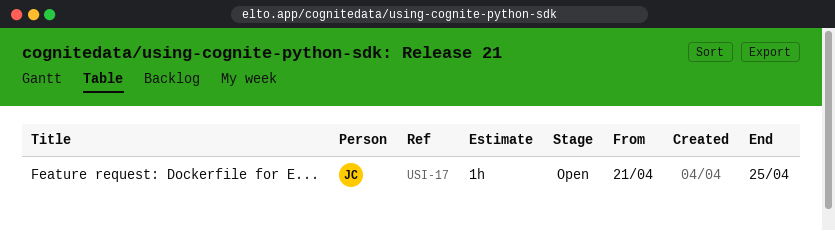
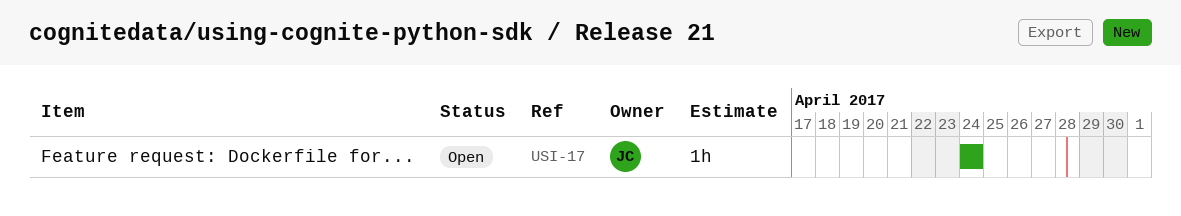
USI-17, start: Apr 21 -> Apr 24
USI-17, due: Apr 25 -> Apr 24

